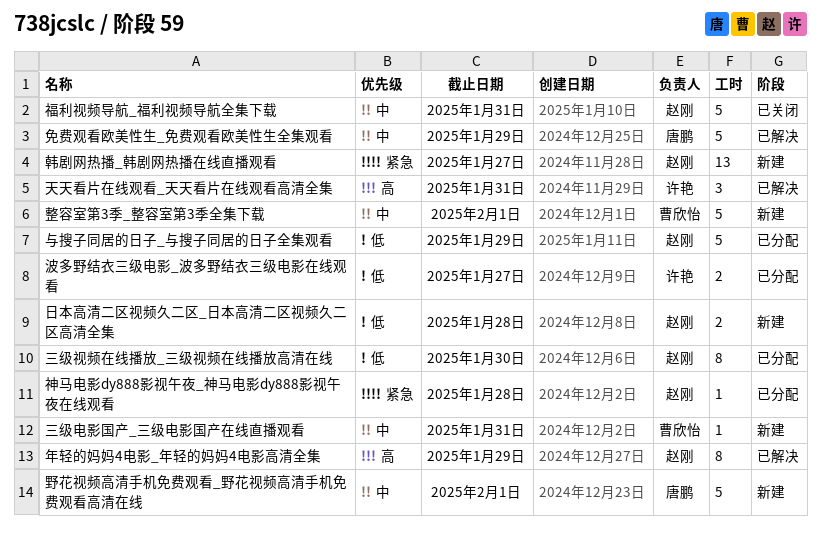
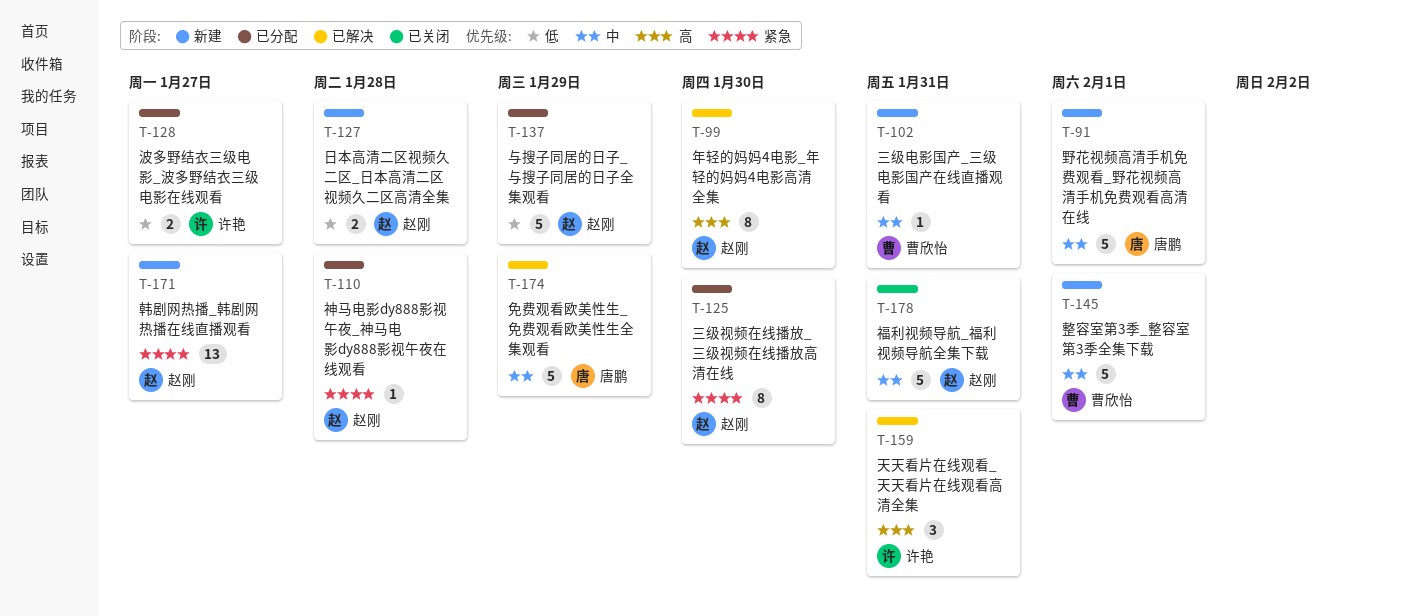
三级视频在线播放_三级视频在线播放高清在线, priority: 低 -> 紧急
年轻的妈妈4电影_年轻的妈妈4电影高清全集, due: Jan 29 -> Jan 30

